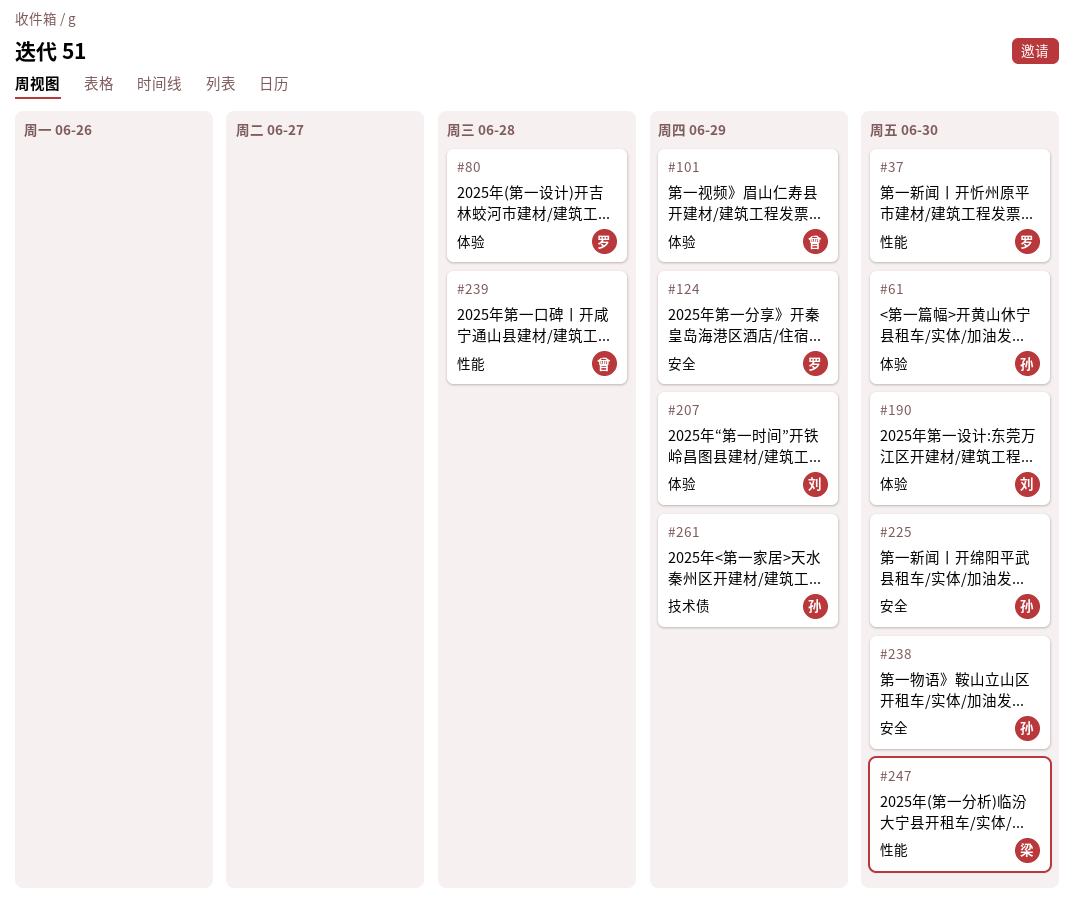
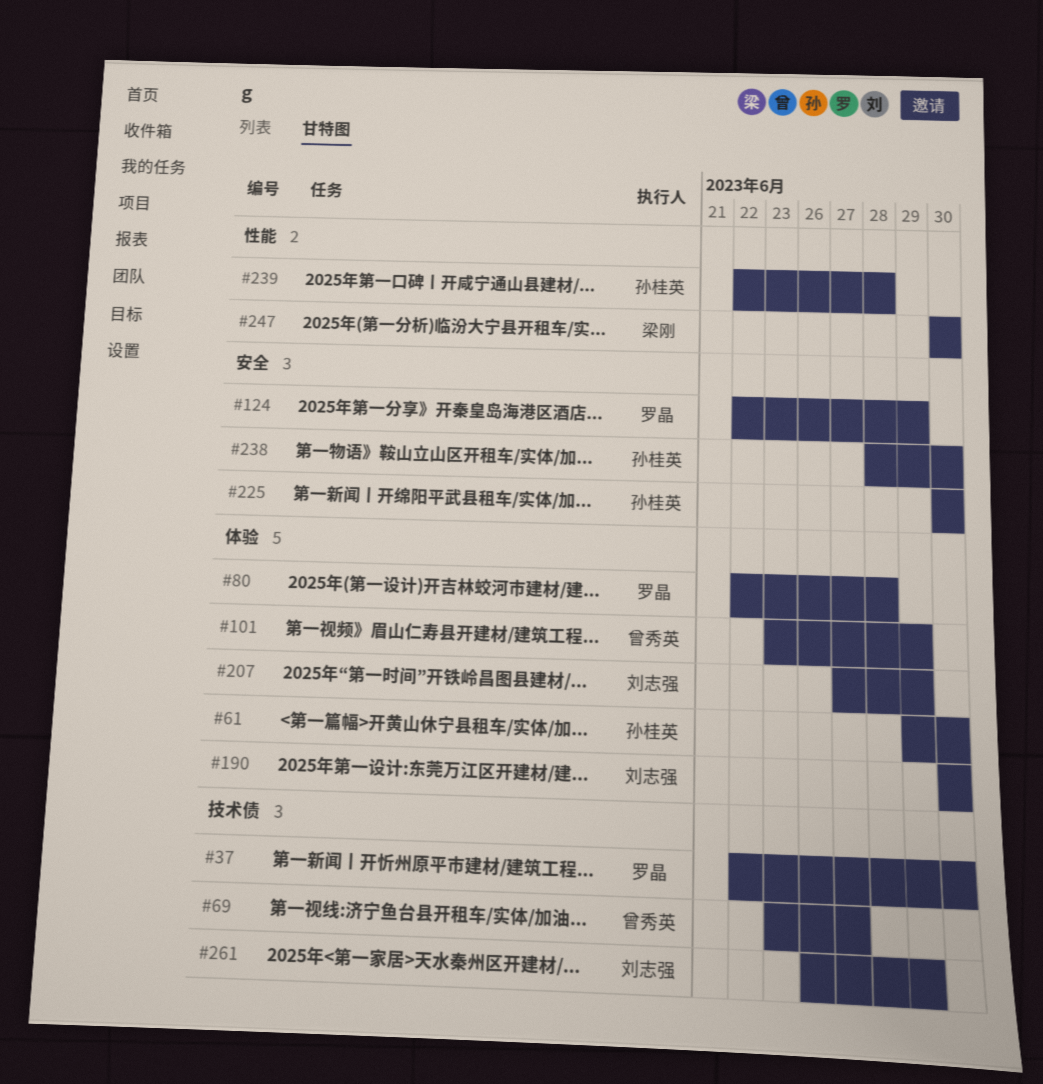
#37, label: 性能 -> 技术债
#69: none -> present
#239, owner: 曾秀英 -> 孙桂英
#261, owner: 孙桂英 -> 刘志强

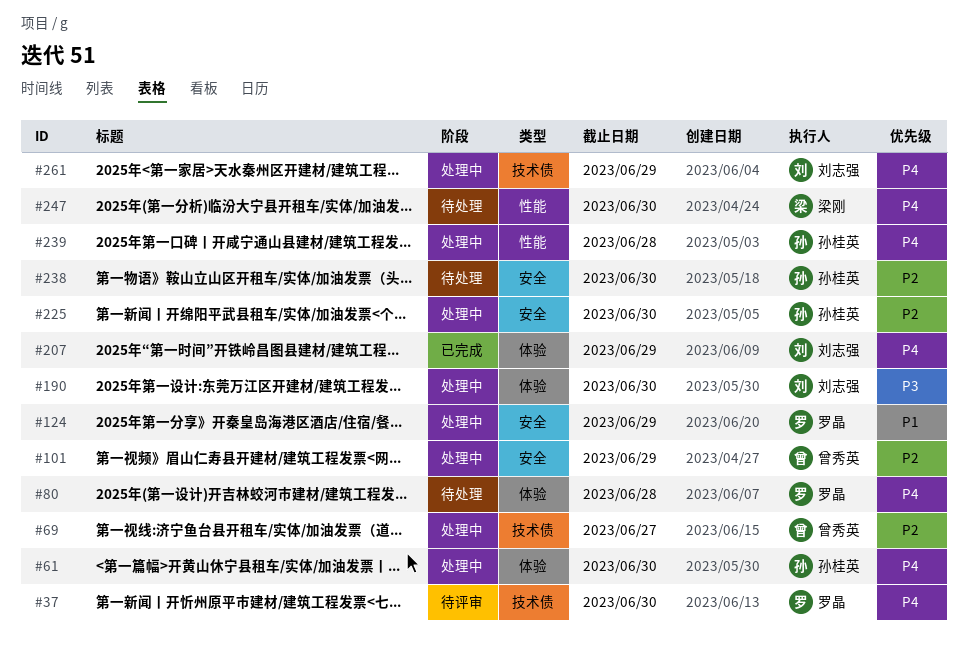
#101, label: 体验 -> 安全

